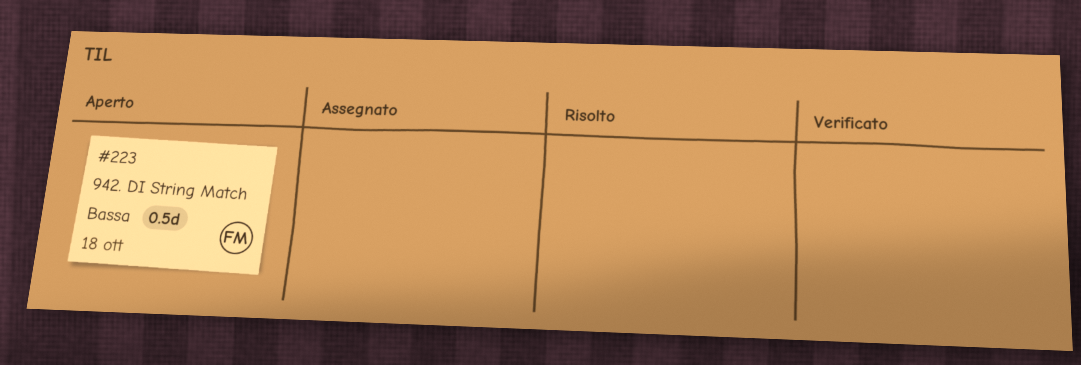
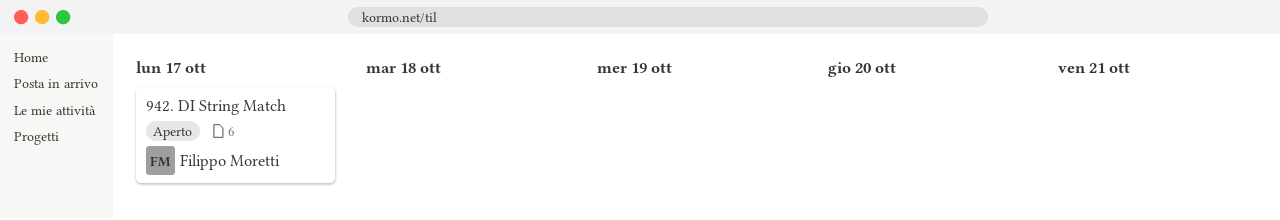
942. DI String Match, due: Oct 18 -> Oct 17

